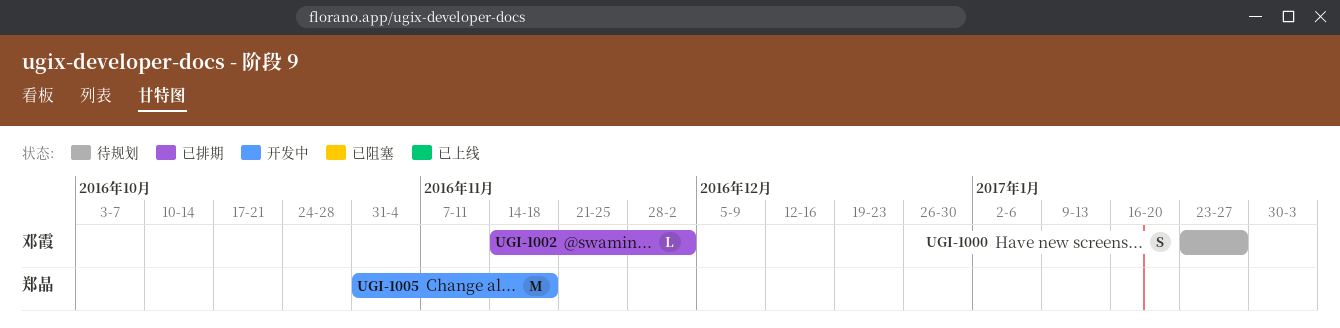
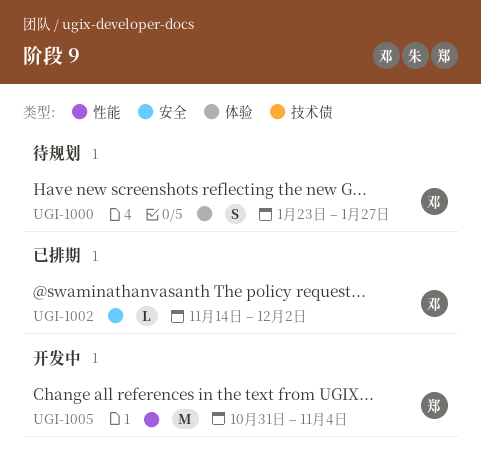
UGI-1005, due: Nov 18 -> Nov 4

